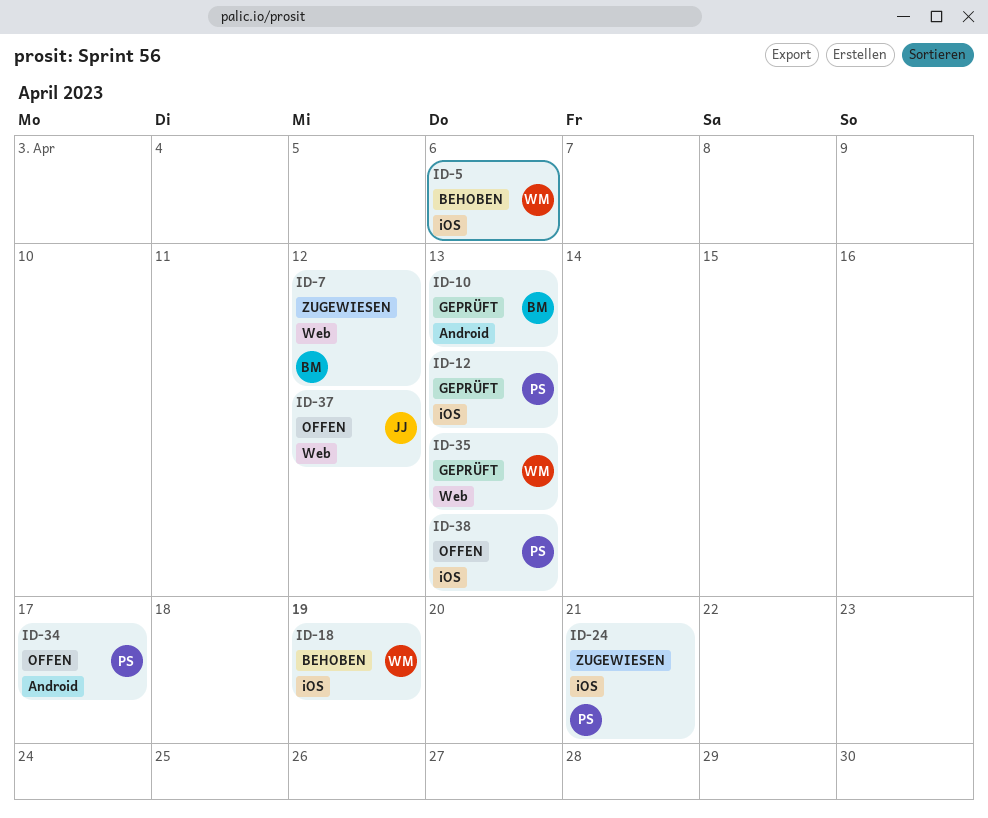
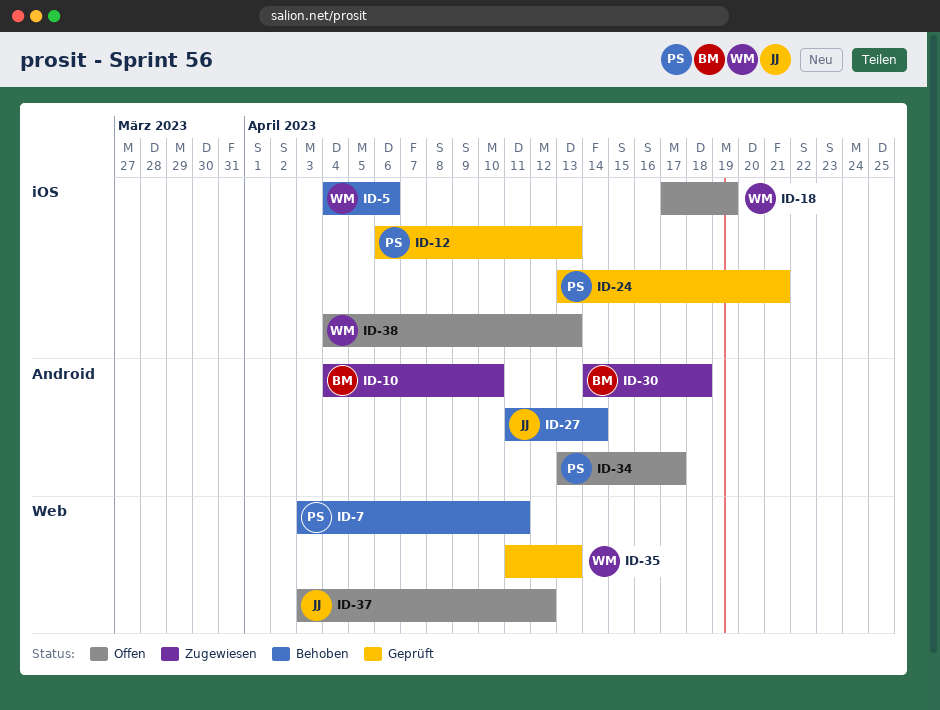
ID-7, status: Zugewiesen -> Behoben
ID-7, owner: BM -> PS
ID-7, due: Apr 12 -> Apr 11
ID-10, status: Geprüft -> Zugewiesen
ID-10, due: Apr 13 -> Apr 10
ID-18, status: Behoben -> Offen
ID-24, status: Zugewiesen -> Geprüft
ID-27: none -> present
ID-30: none -> present
ID-38, owner: PS -> WM

